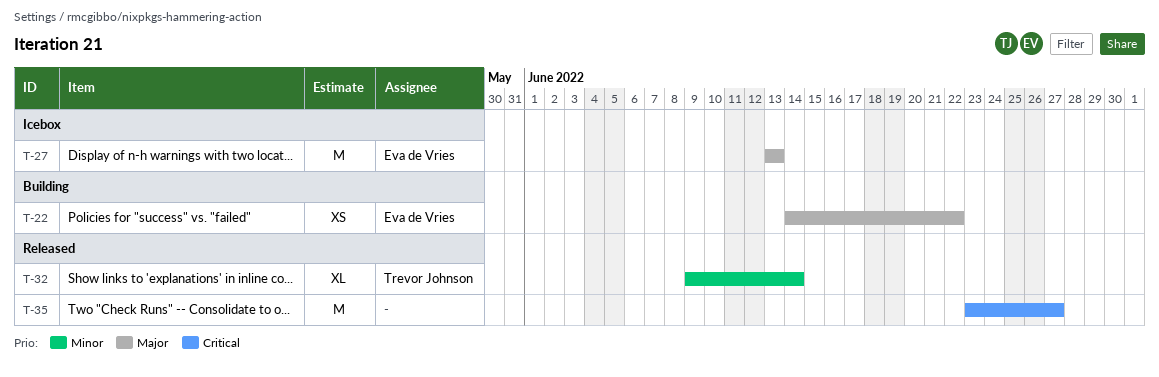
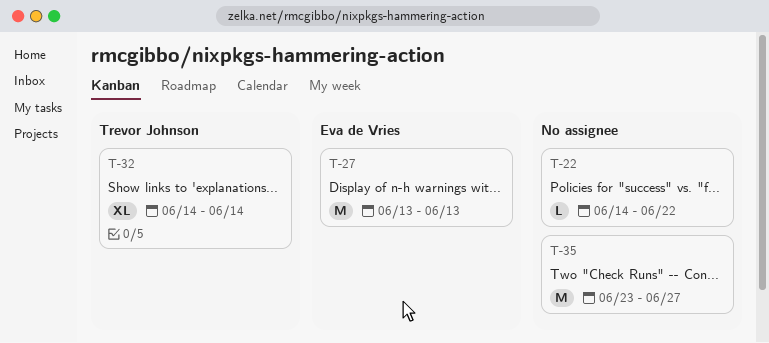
T-22, owner: Eva de Vries -> none
T-22, estimate: XS -> L
T-32, start: Jun 9 -> Jun 14

